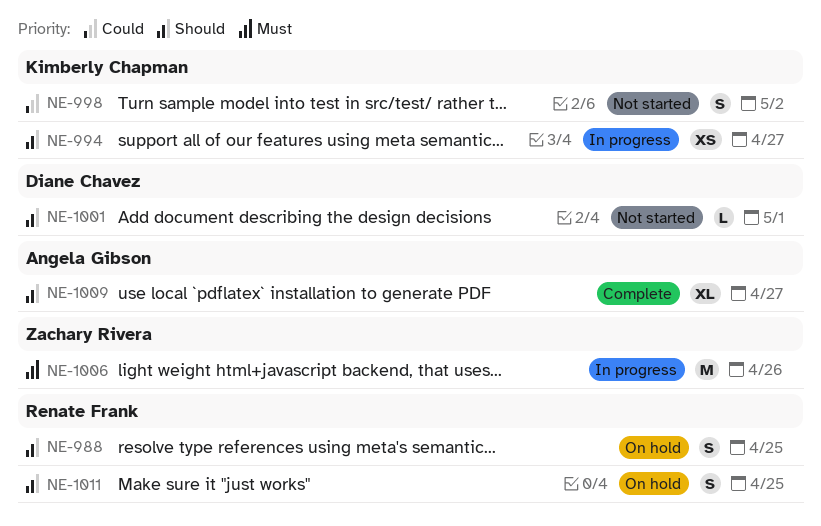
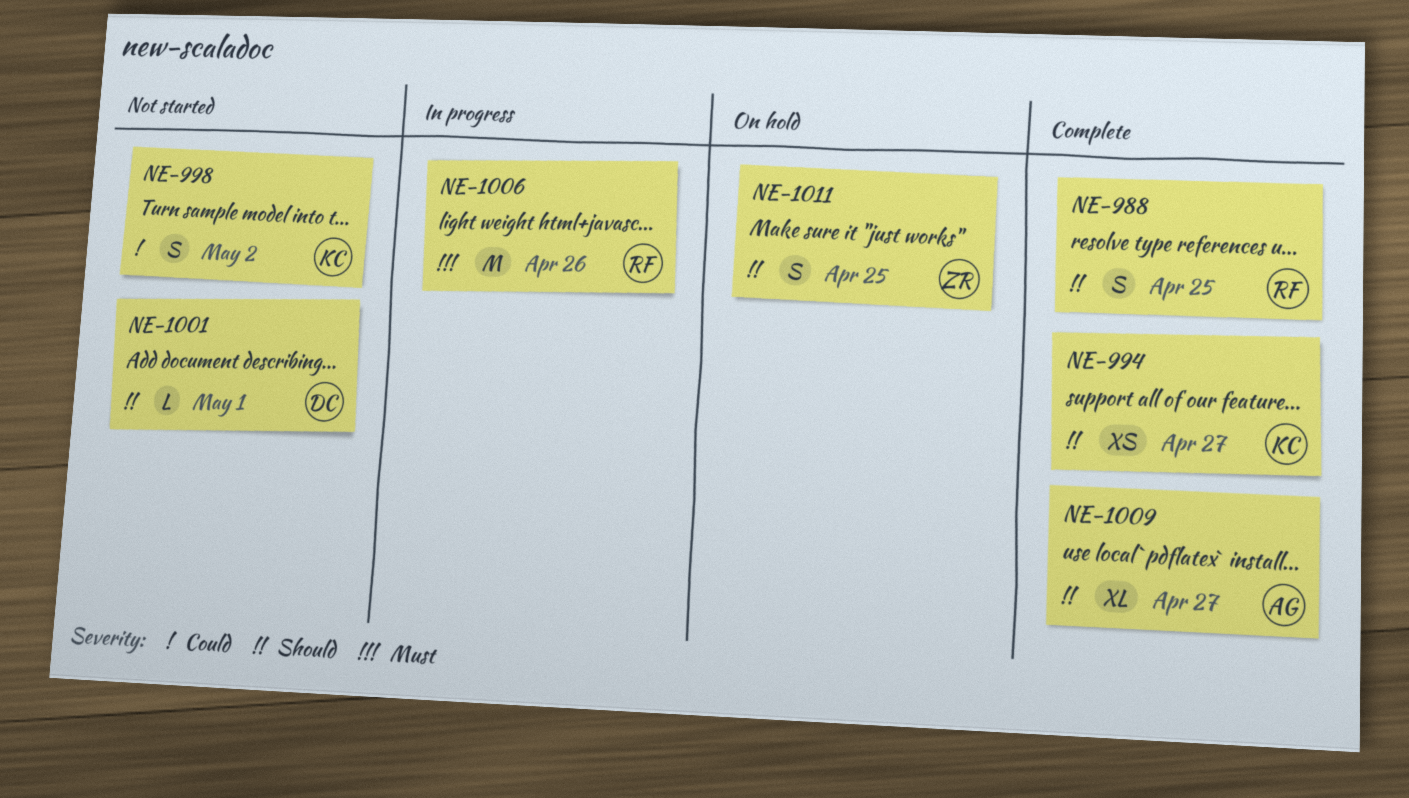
NE-988, status: On hold -> Complete
NE-994, status: In progress -> Complete
NE-1006, owner: Zachary Rivera -> Renate Frank
NE-1011, owner: Renate Frank -> Zachary Rivera

